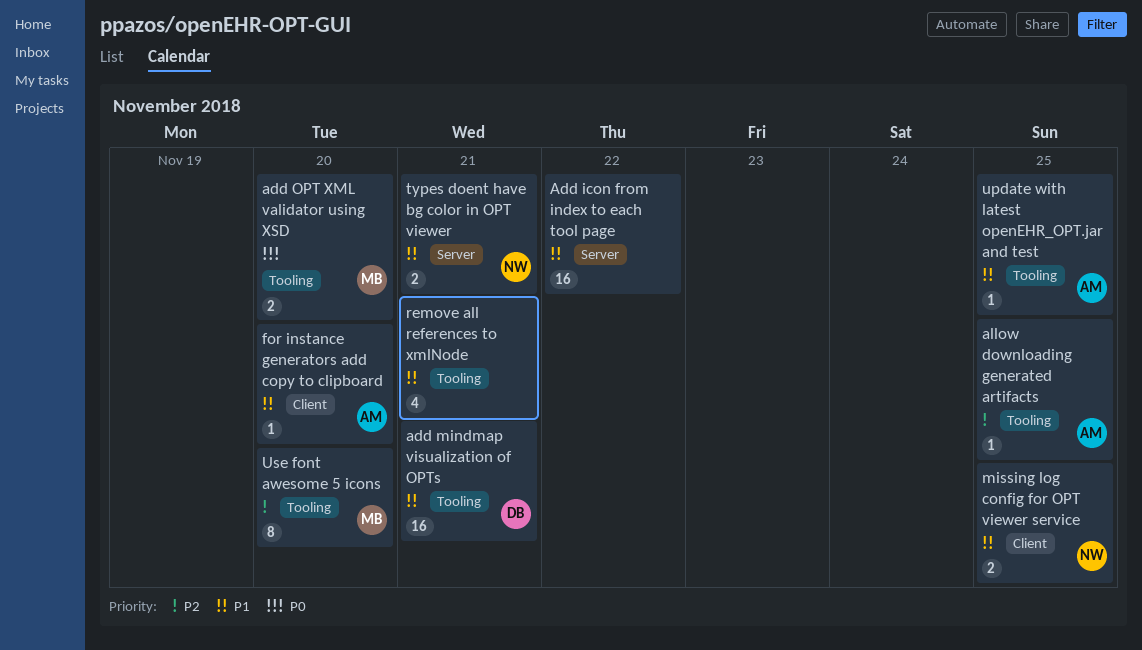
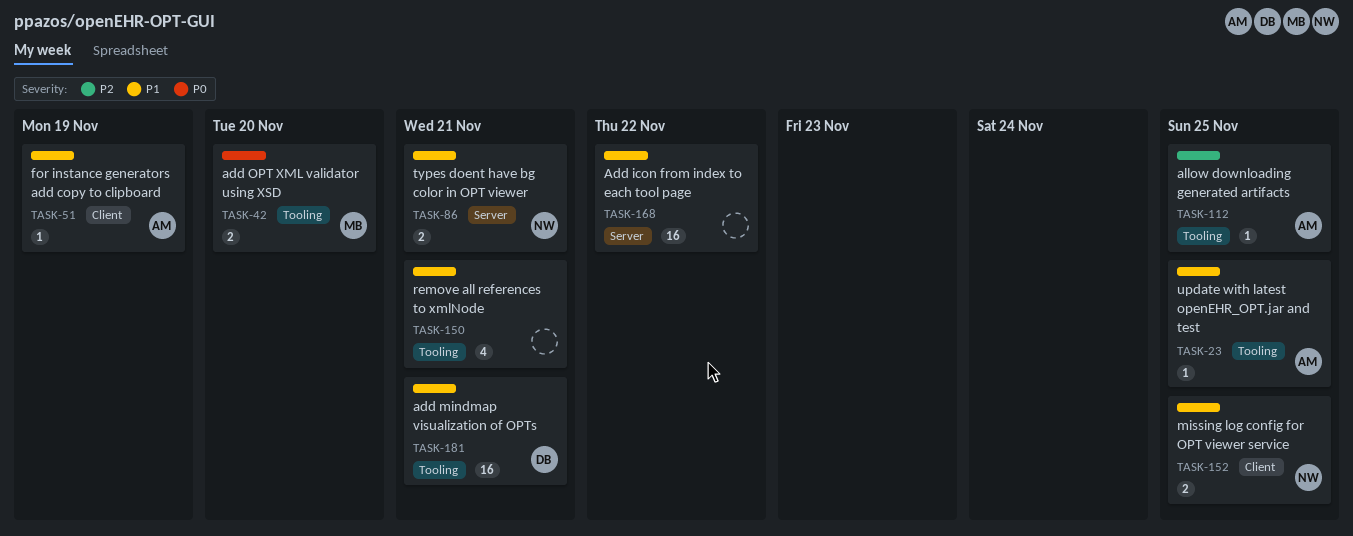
for instance generators add copy to clipboard, due: Nov 20 -> Nov 19
Use font awesome 5 icons: present -> none

